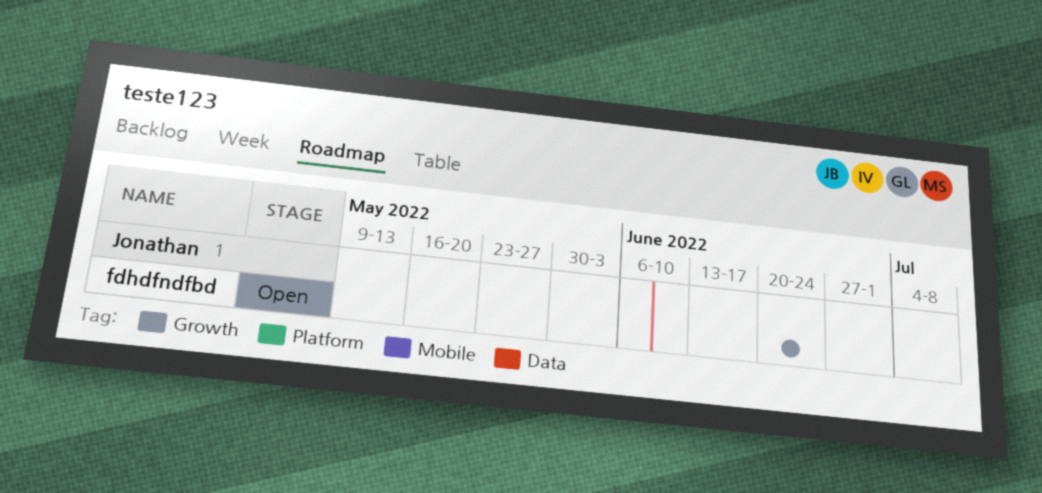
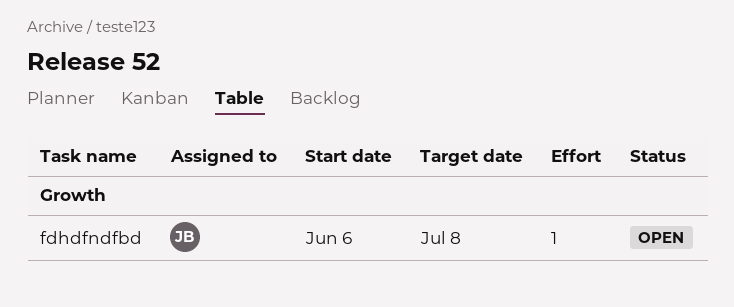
fdhdfndfbd, start: Jun 20 -> Jun 6
fdhdfndfbd, due: Jun 24 -> Jul 8

